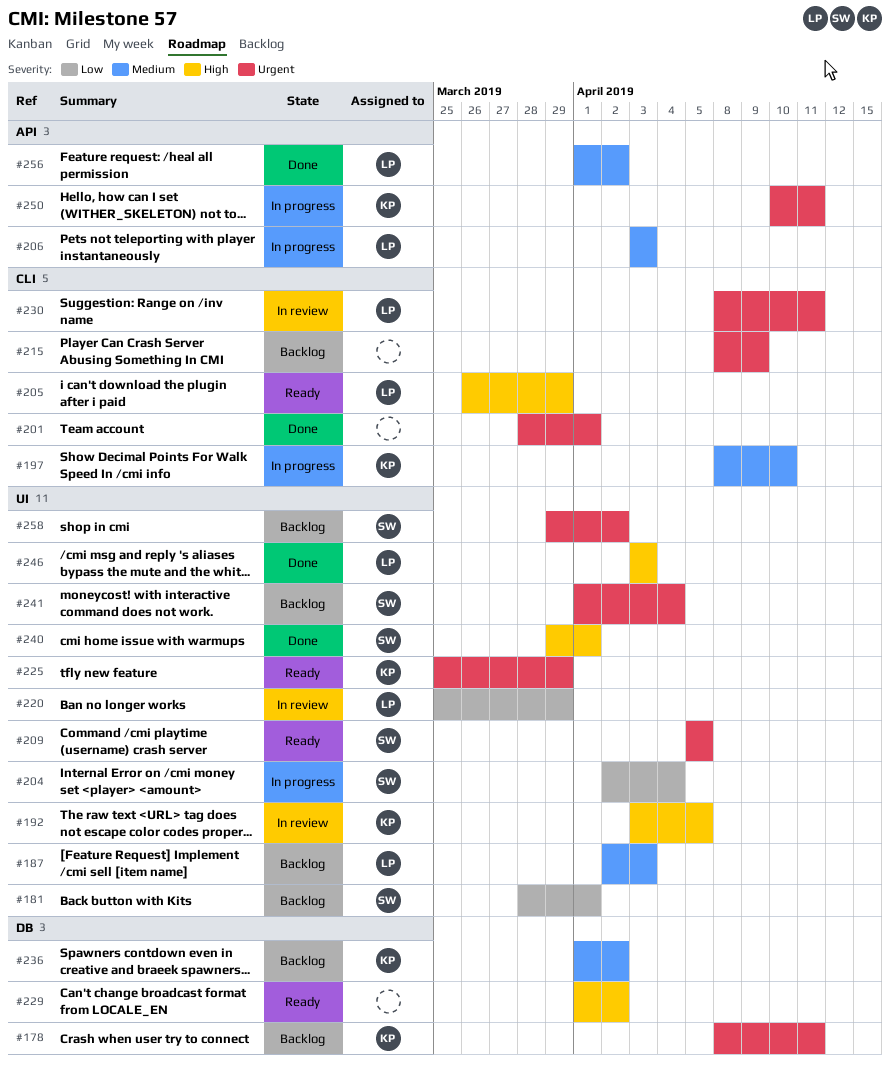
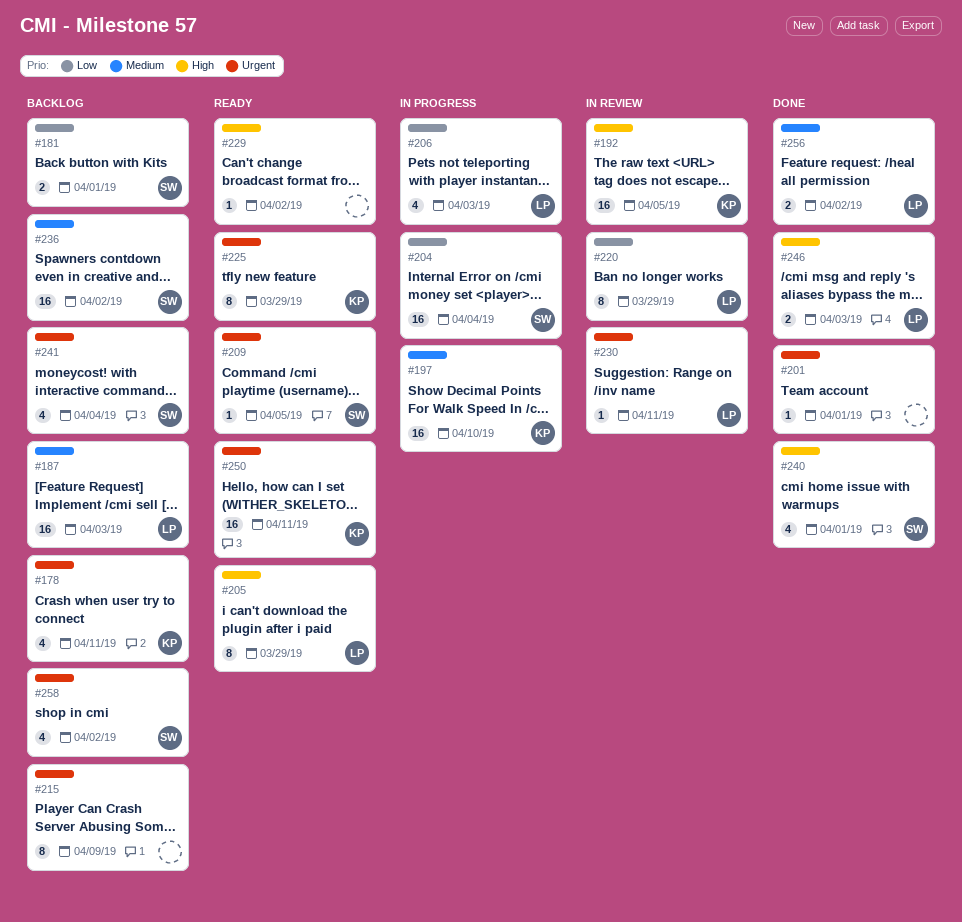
#206, priority: Medium -> Low
#236, owner: KP -> SW
#250, status: In progress -> Ready

